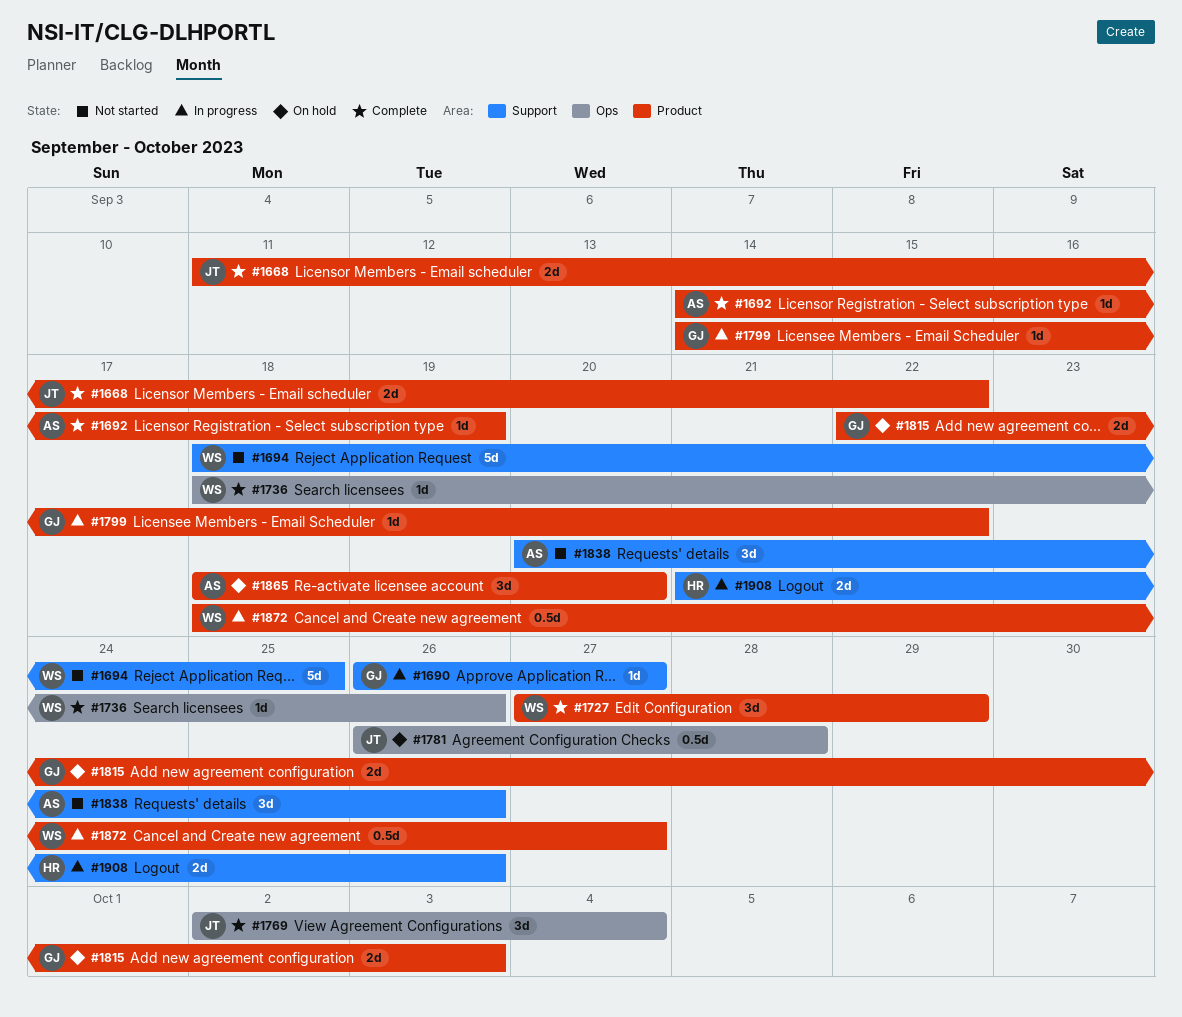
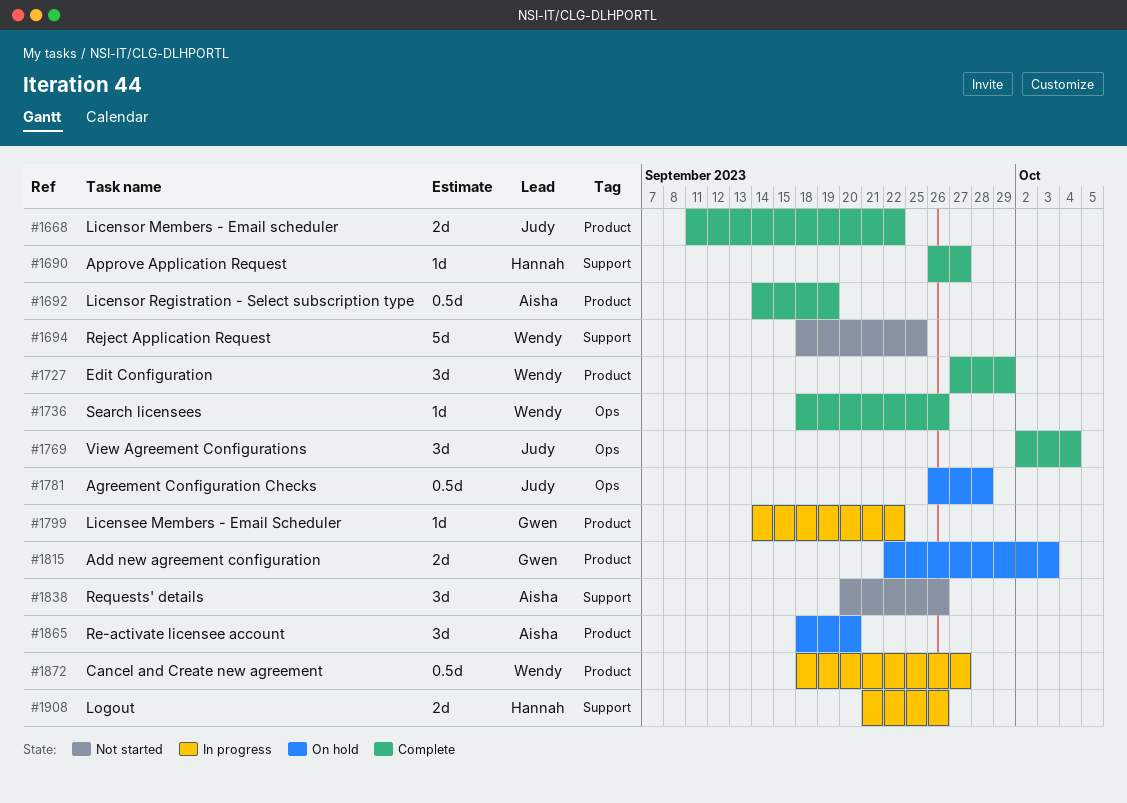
#1690, status: In progress -> Complete
#1690, owner: Gwen -> Hannah
#1692, estimate: 1d -> 0.5d

